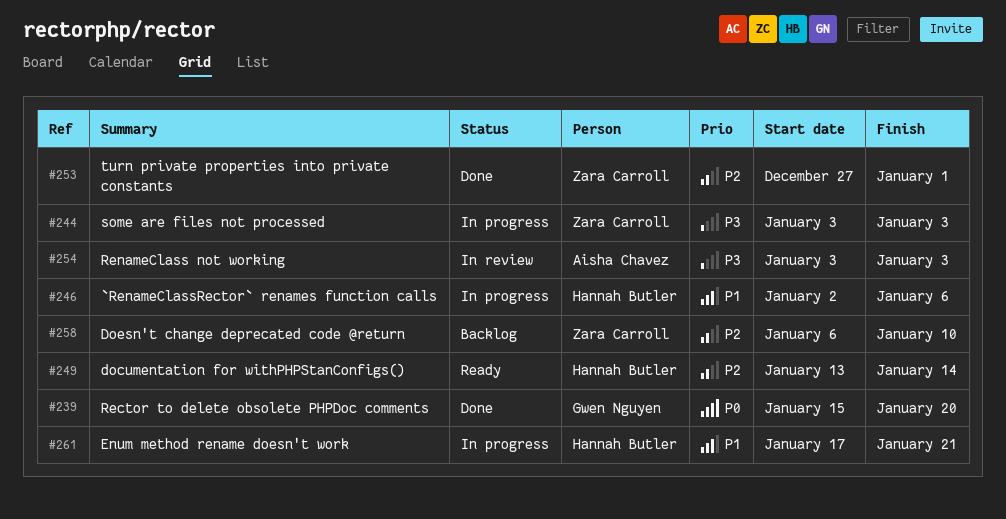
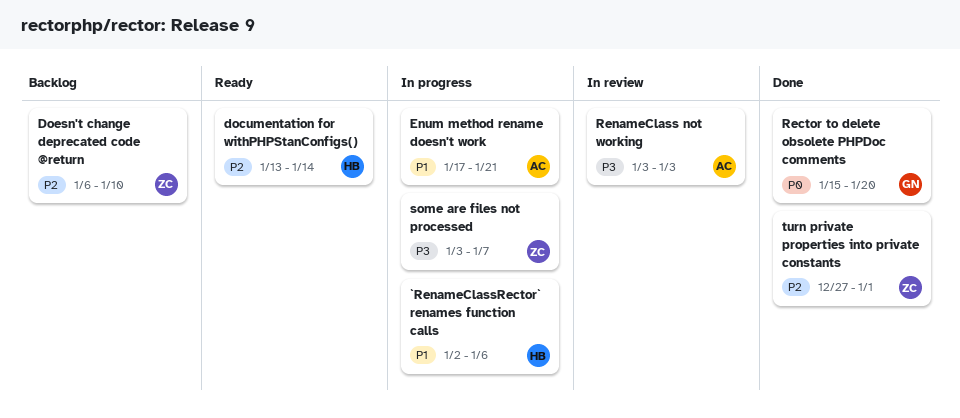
Enum method rename doesn't work, owner: Hannah Butler -> Aisha Chavez
some are files not processed, due: Jan 3 -> Jan 7

